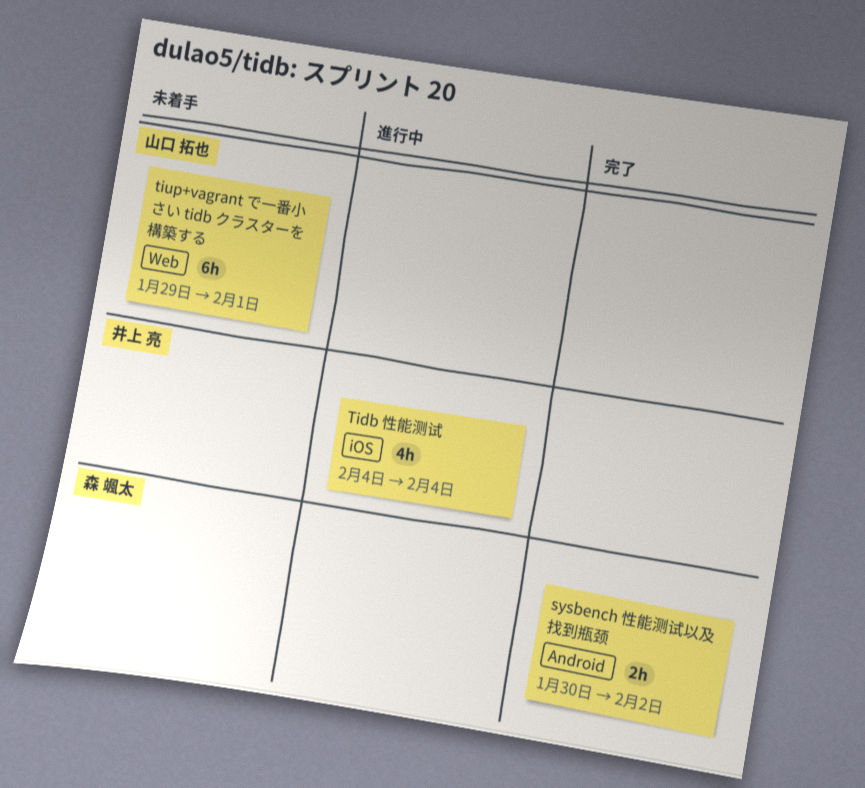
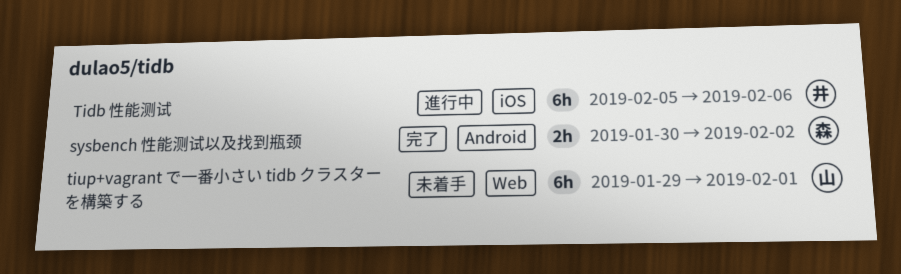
Tidb 性能测试, estimate: 4h -> 6h
Tidb 性能测试, start: Feb 4 -> Feb 5
Tidb 性能测试, due: Feb 4 -> Feb 6

